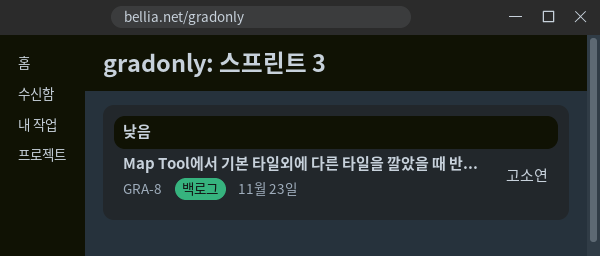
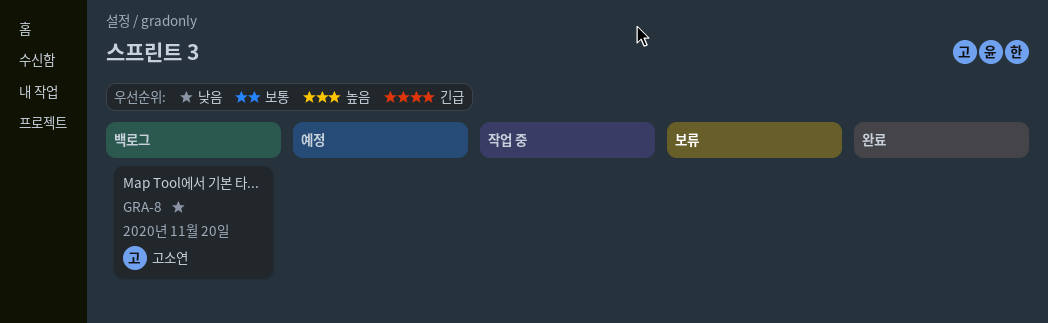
GRA-8, due: Nov 23 -> Nov 20

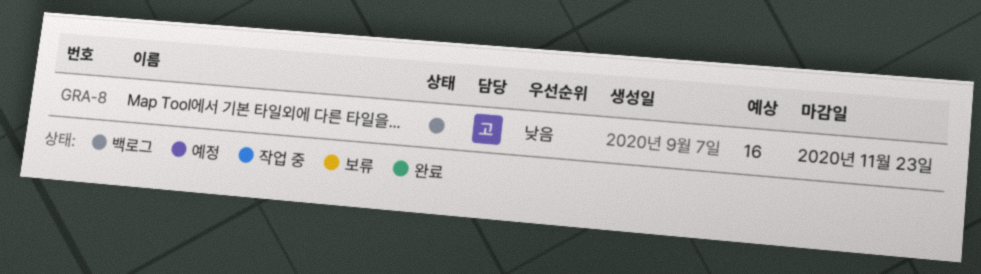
GRA-8, due: Nov 20 -> Nov 23

